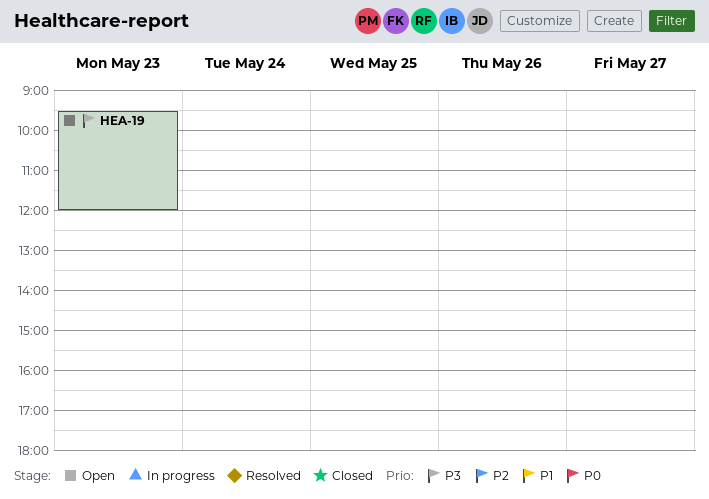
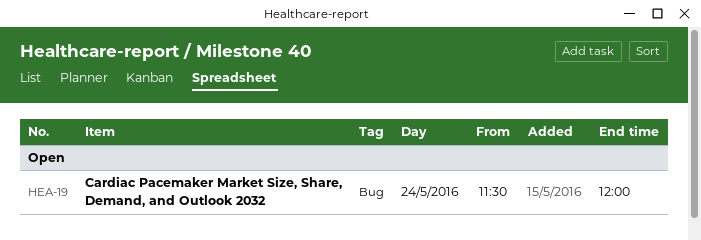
HEA-19, day: May 23 -> May 24
HEA-19, begins: 09:30 -> 11:30

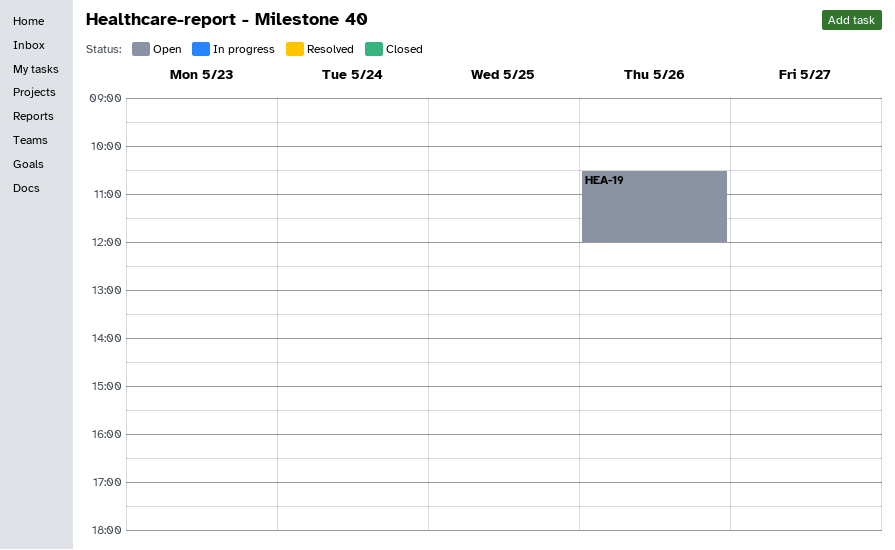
HEA-19, day: May 24 -> May 26
HEA-19, begins: 11:30 -> 10:30

